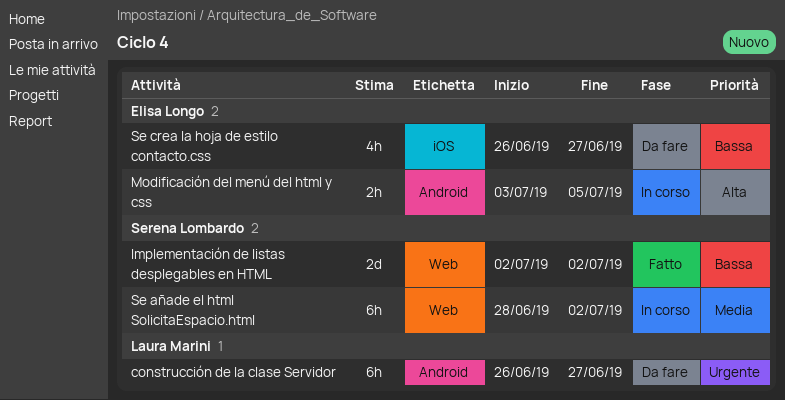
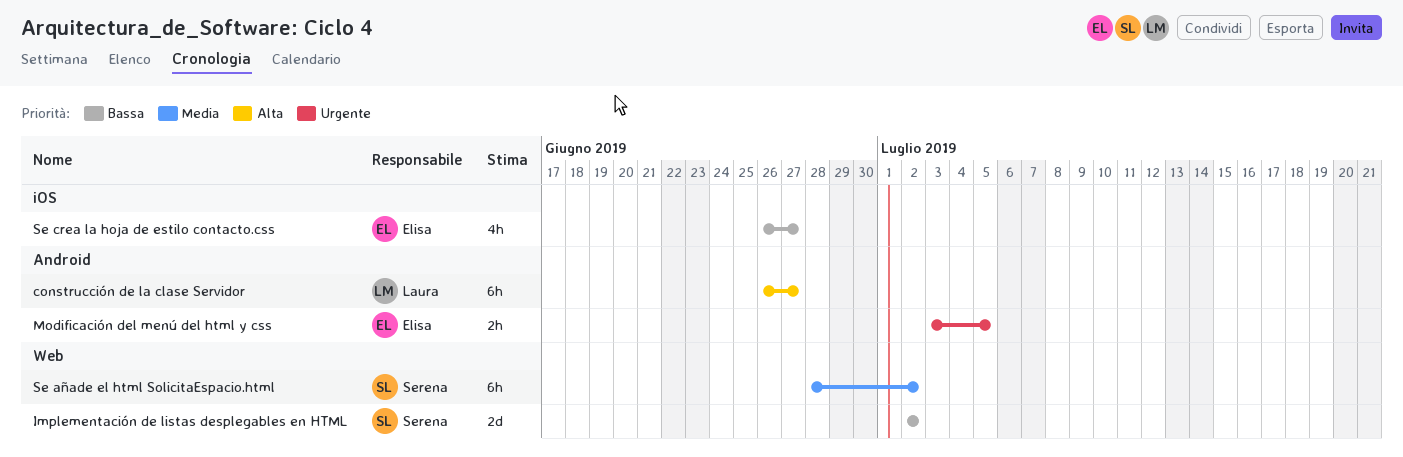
construcción de la clase Servidor, priority: Urgente -> Alta
Modificación del menú del html y css, priority: Alta -> Urgente

